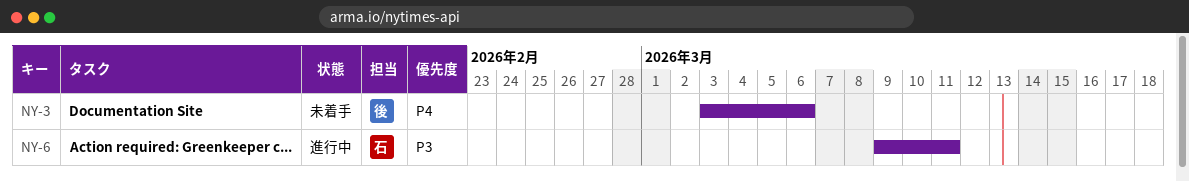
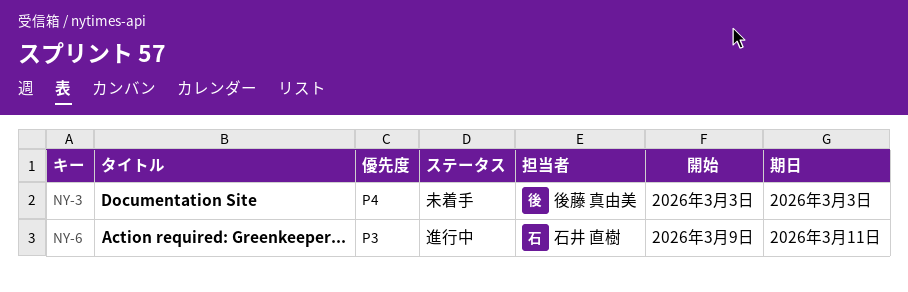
NY-3, due: Mar 6 -> Mar 3

